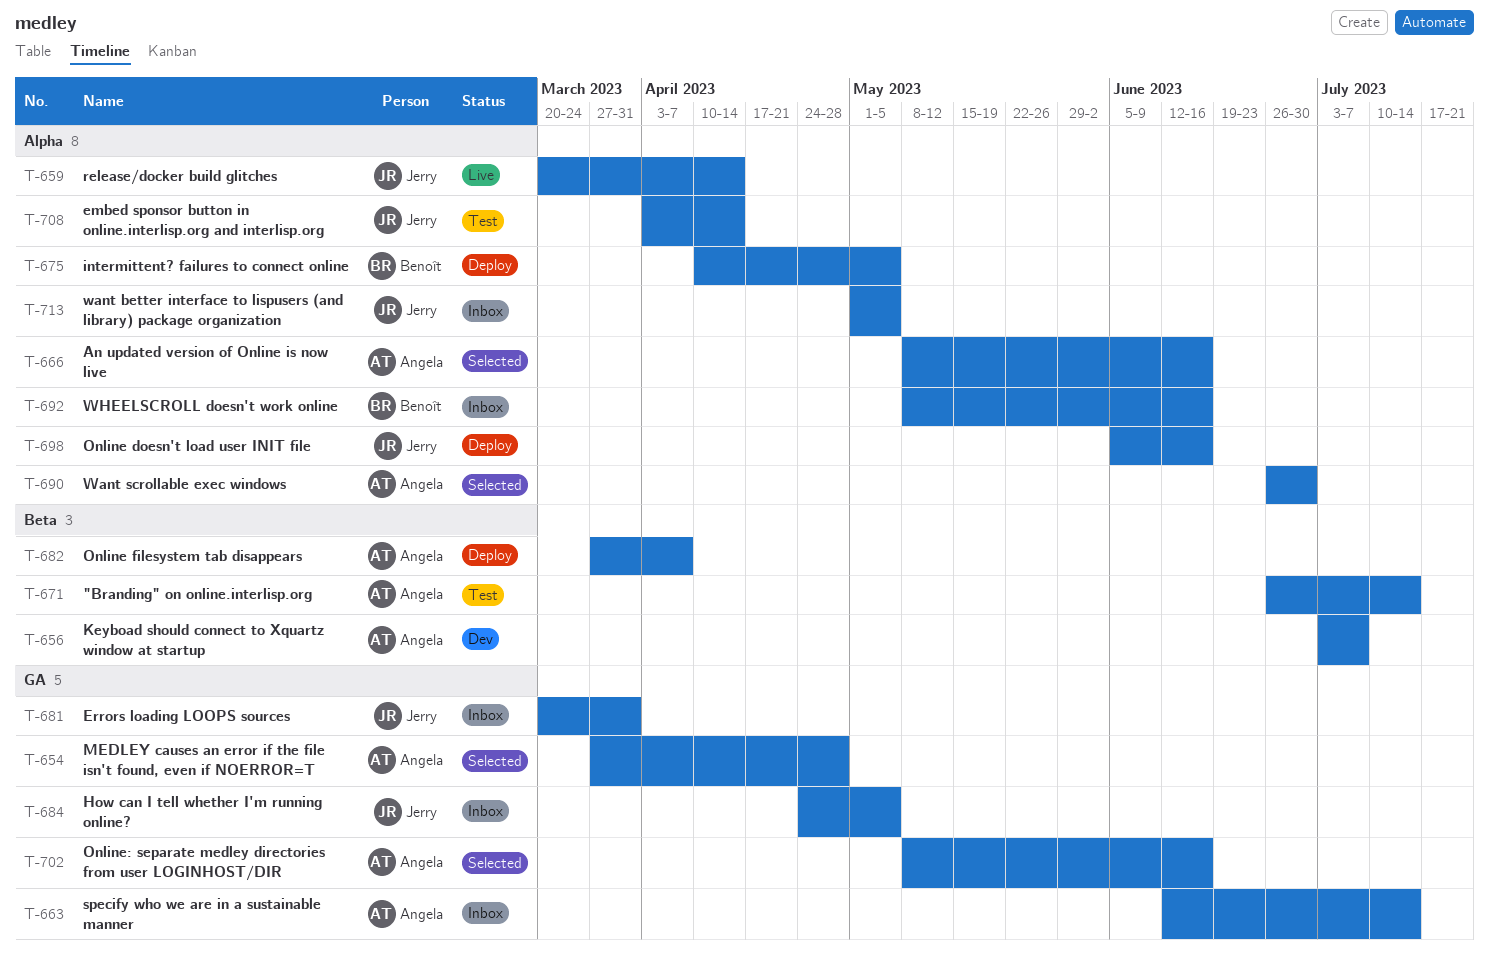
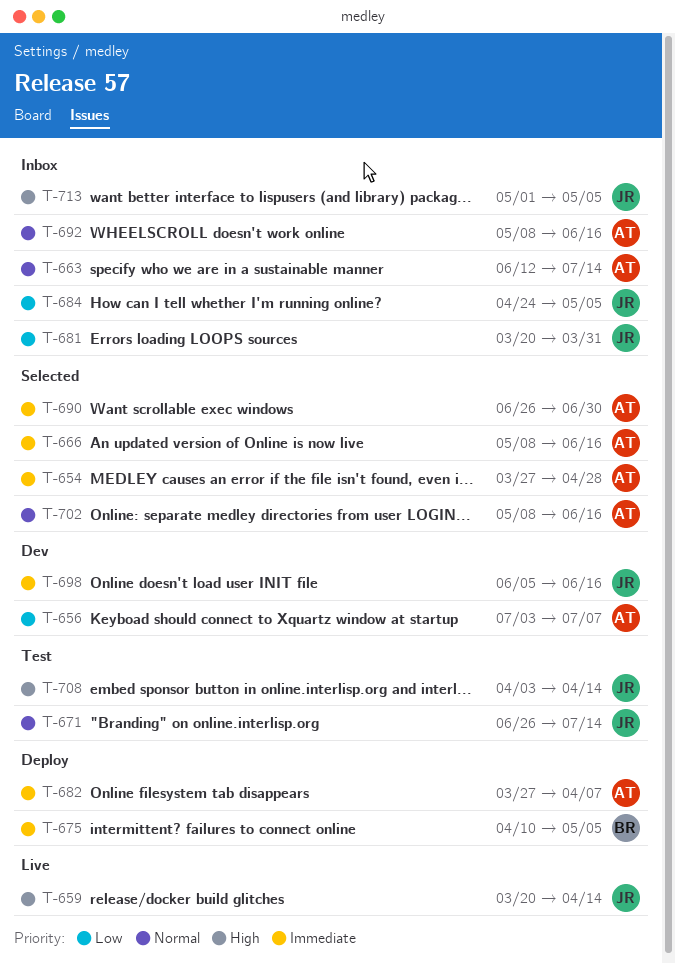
T-671, owner: Angela -> Jerry
T-692, owner: Benoît -> Angela
T-698, status: Deploy -> Dev

